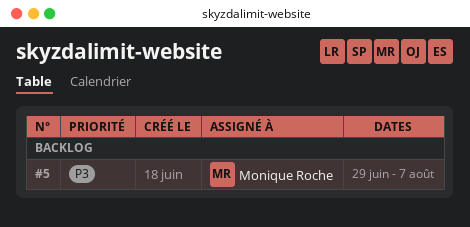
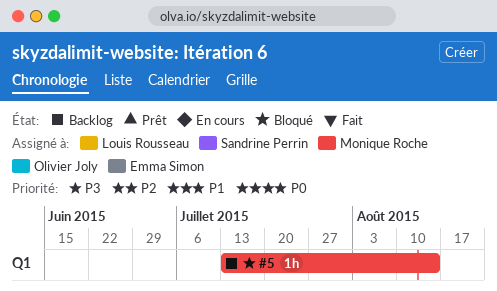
#5, start: Jun 29 -> Jul 13
#5, due: Aug 7 -> Aug 14

